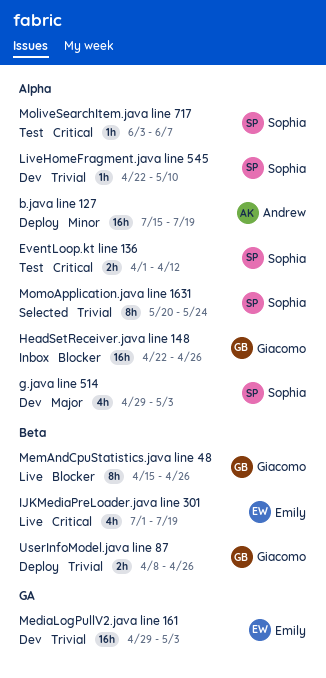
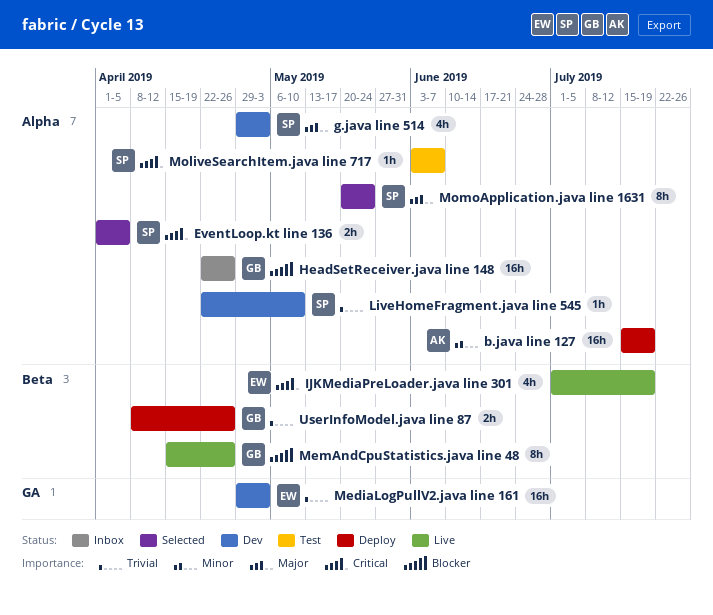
EventLoop.kt line 136, status: Test -> Selected
EventLoop.kt line 136, due: Apr 12 -> Apr 5
MomoApplication.java line 1631, priority: Trivial -> Major

